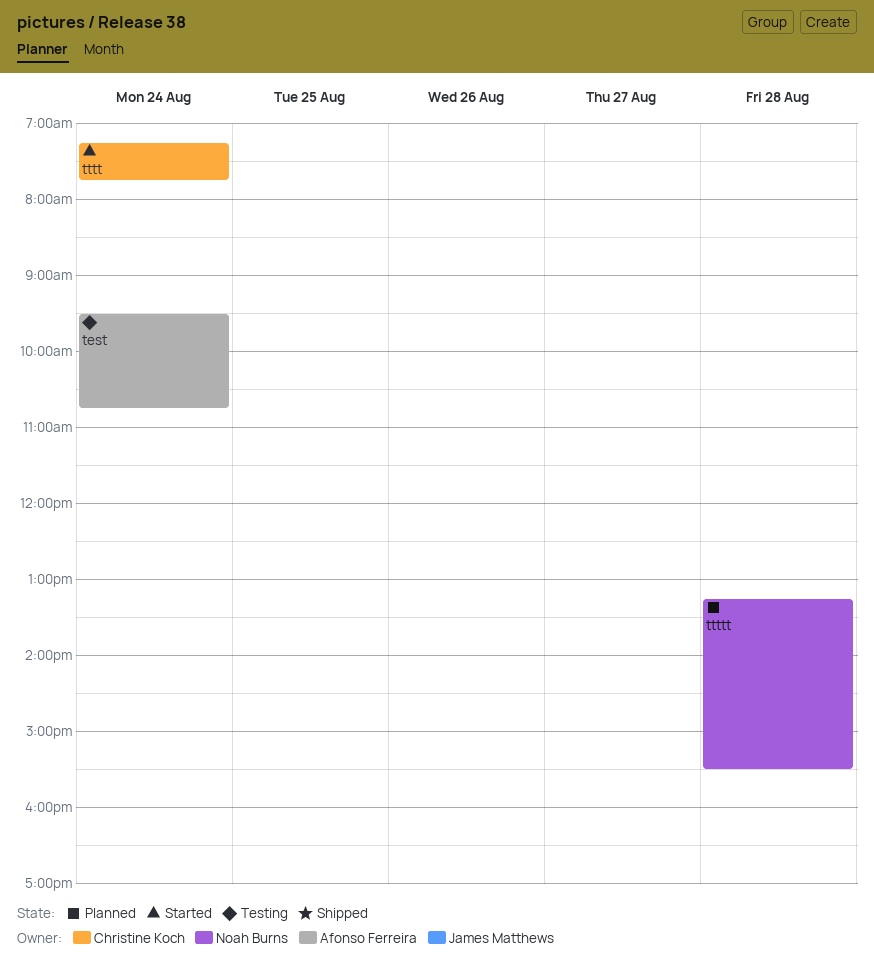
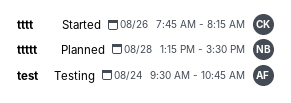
tttt, day: Aug 24 -> Aug 26
tttt, begins: 07:15 -> 07:45
tttt, ends: 07:45 -> 08:15

